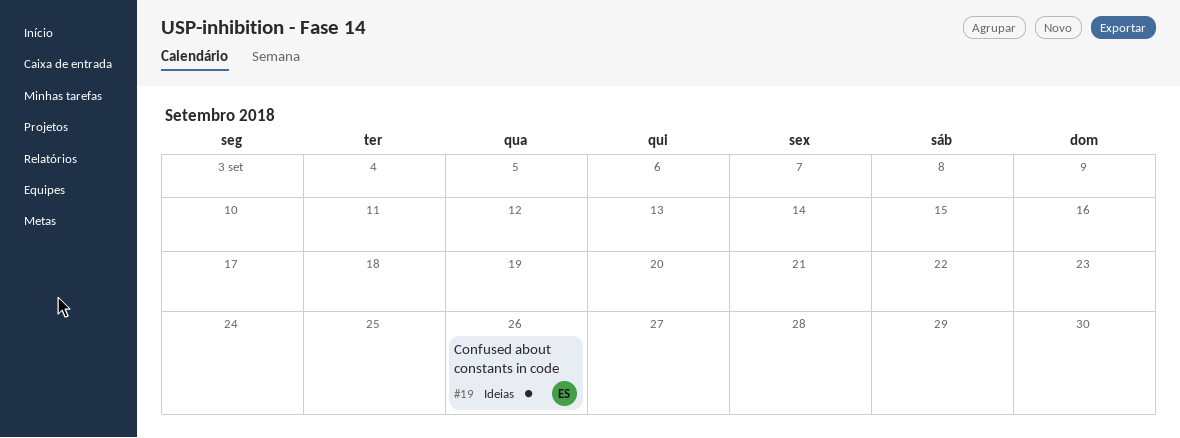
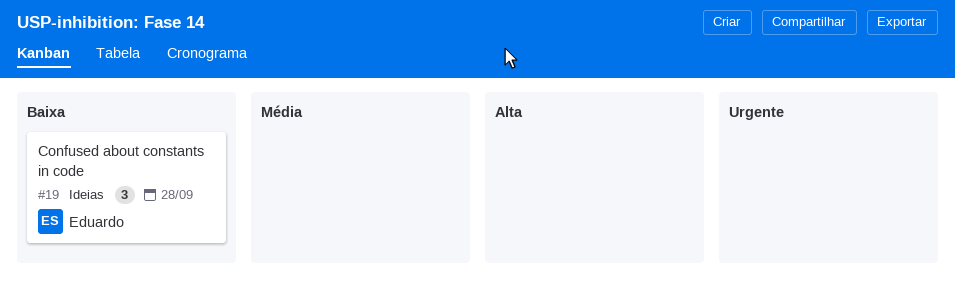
#19, estimate: 1 -> 3
#19, due: Sep 26 -> Sep 28

